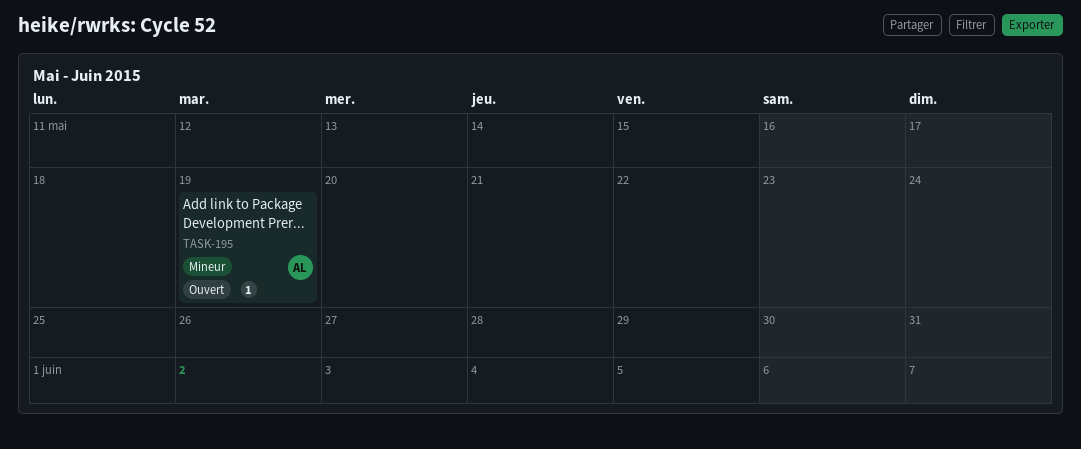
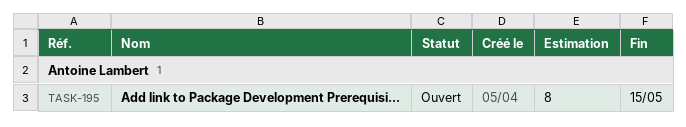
TASK-195, estimate: 1 -> 8
TASK-195, due: May 19 -> May 15

